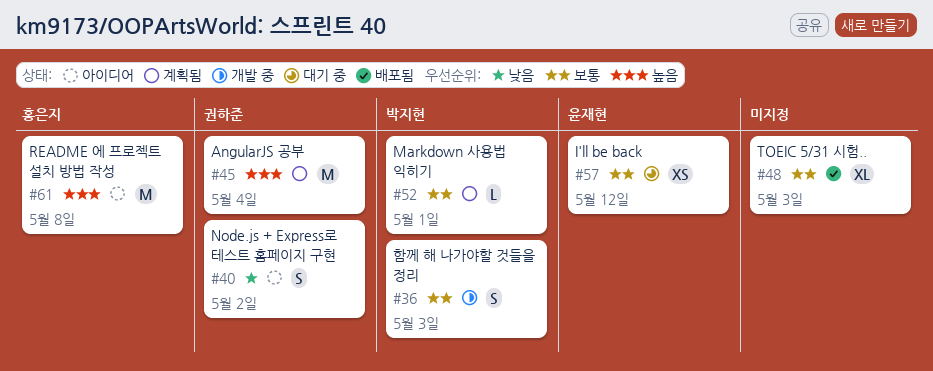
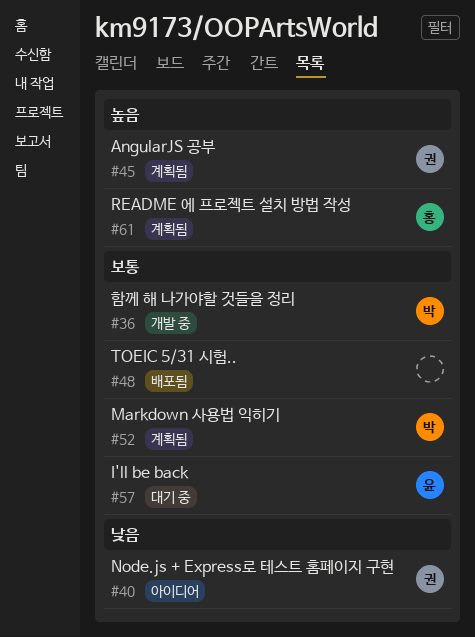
#61, status: 아이디어 -> 계획됨

